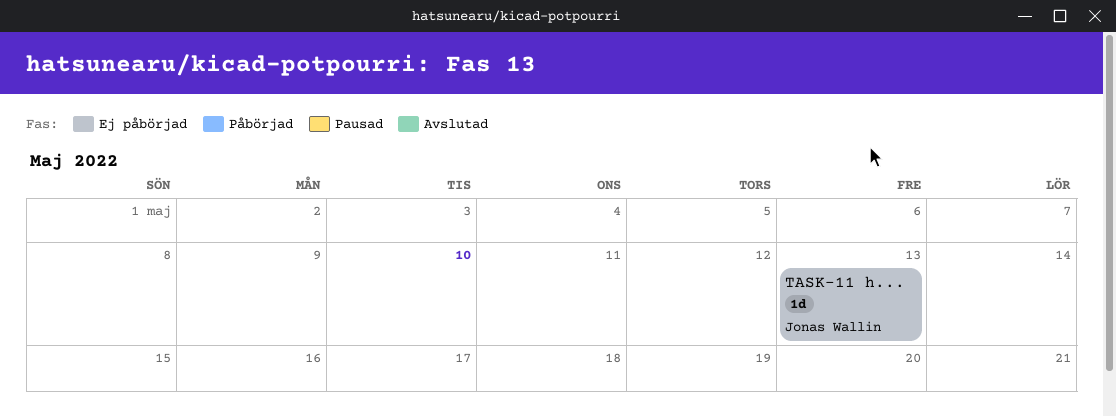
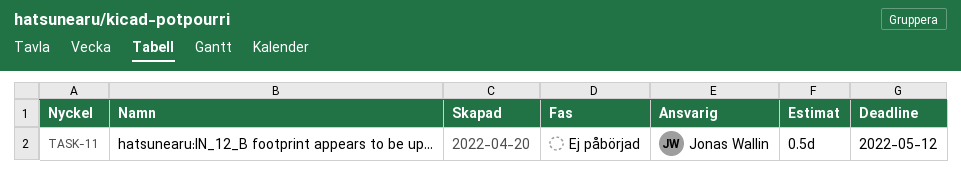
TASK-11, estimate: 1d -> 0.5d
TASK-11, due: May 13 -> May 12

